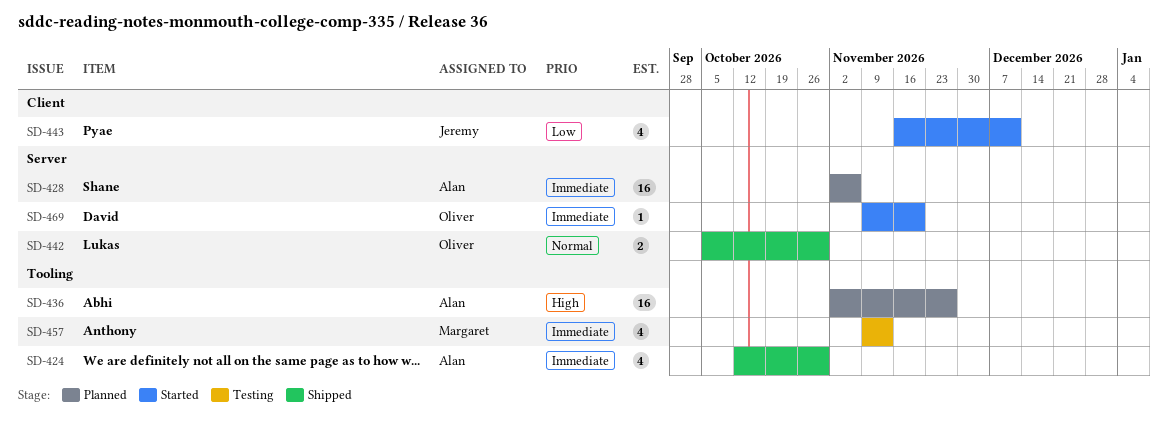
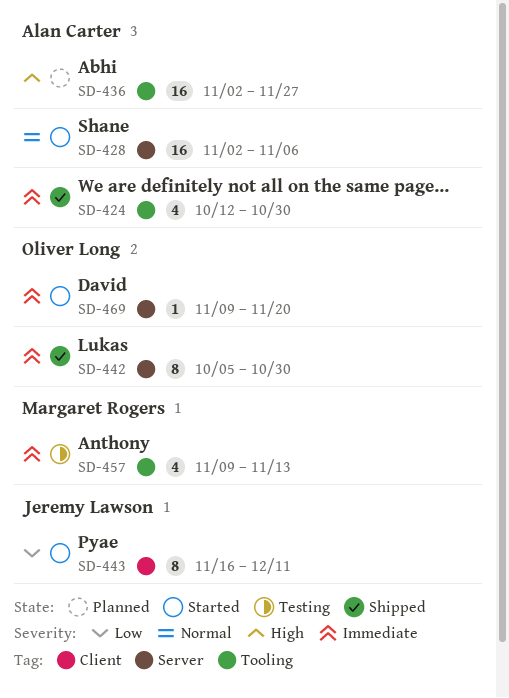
SD-428, status: Planned -> Started
SD-428, priority: Immediate -> Normal
SD-442, priority: Normal -> Immediate
SD-442, estimate: 2 -> 8
SD-443, estimate: 4 -> 8

